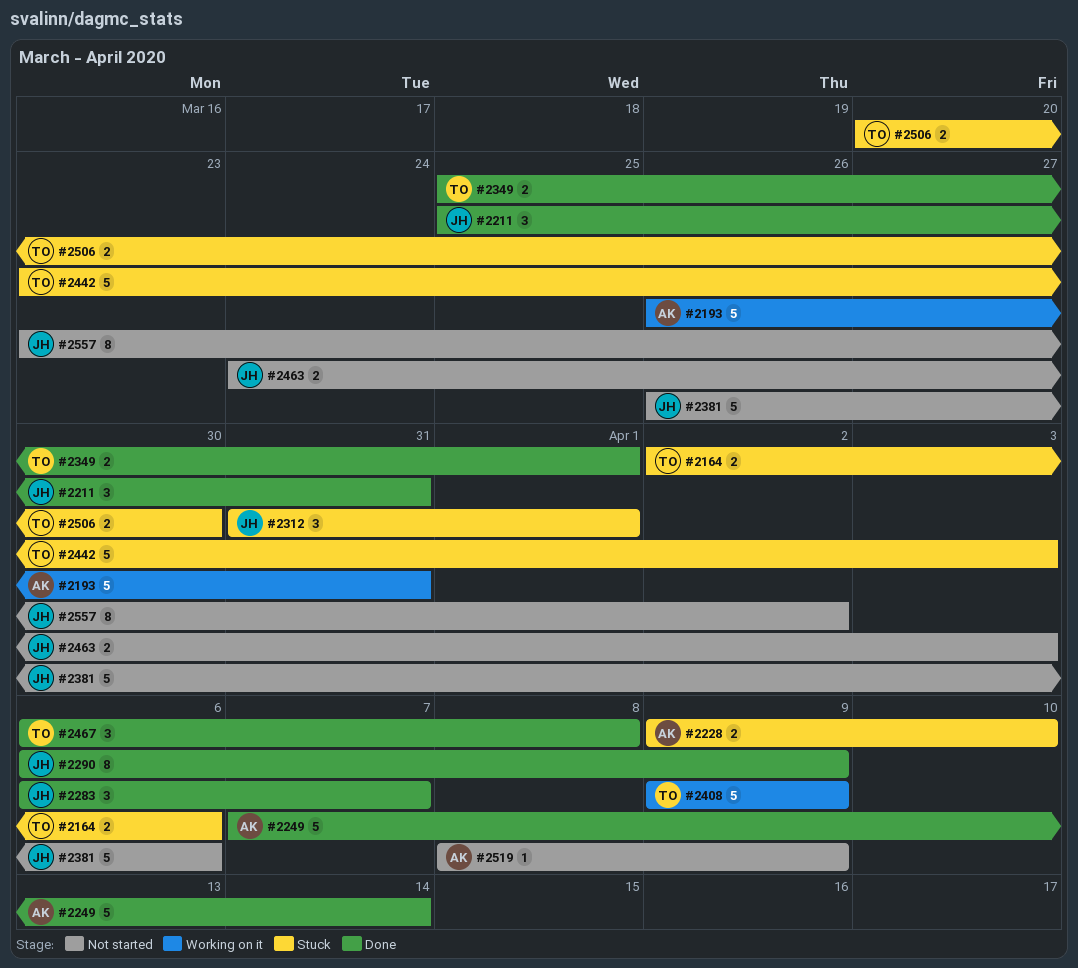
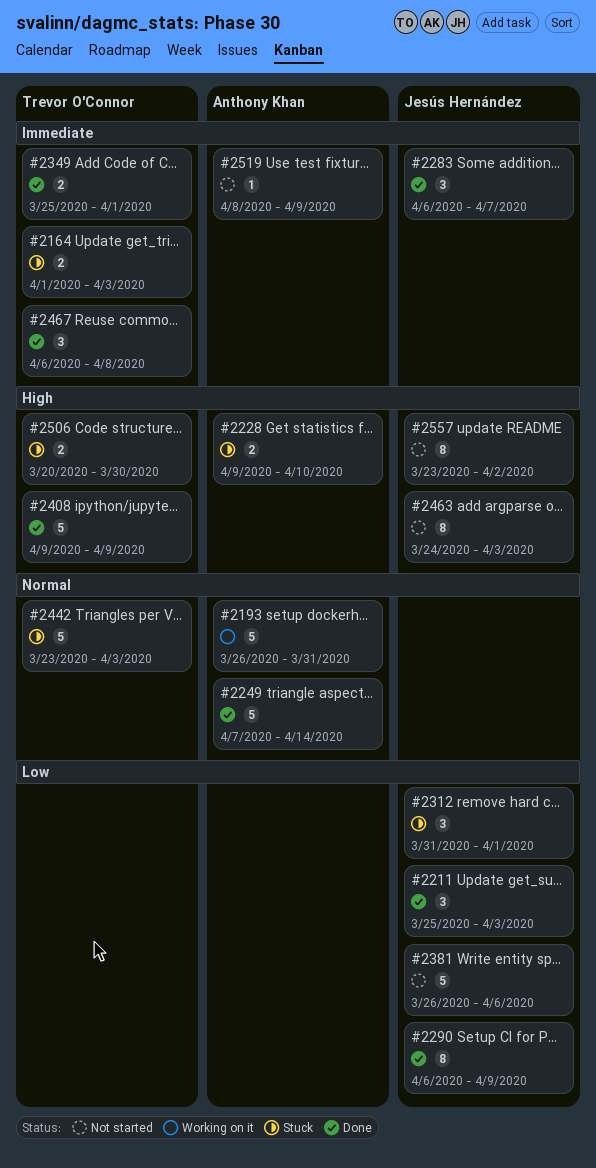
#2164, start: Apr 2 -> Apr 1
#2164, due: Apr 6 -> Apr 3
#2211, due: Mar 31 -> Apr 3
#2408, status: Working on it -> Done
#2463, estimate: 2 -> 8

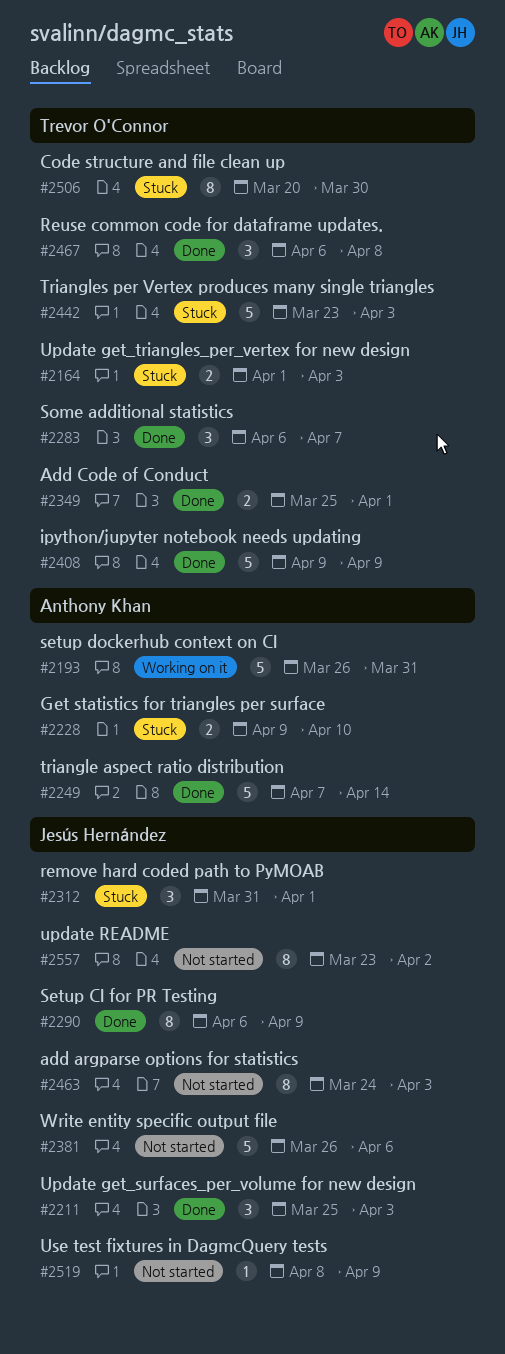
#2283, owner: Jesús Hernández -> Trevor O'Connor
#2506, estimate: 2 -> 8
#2519, owner: Anthony Khan -> Jesús Hernández

